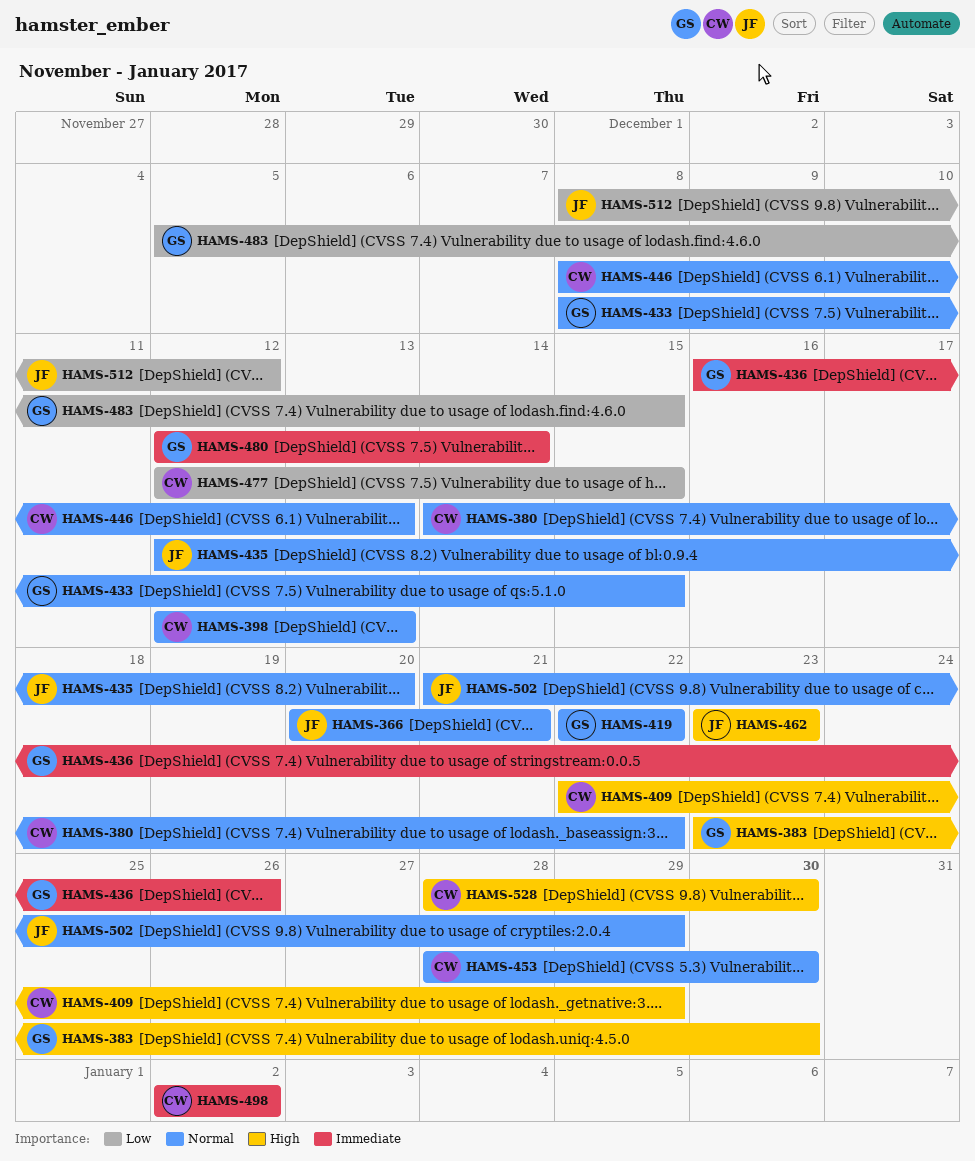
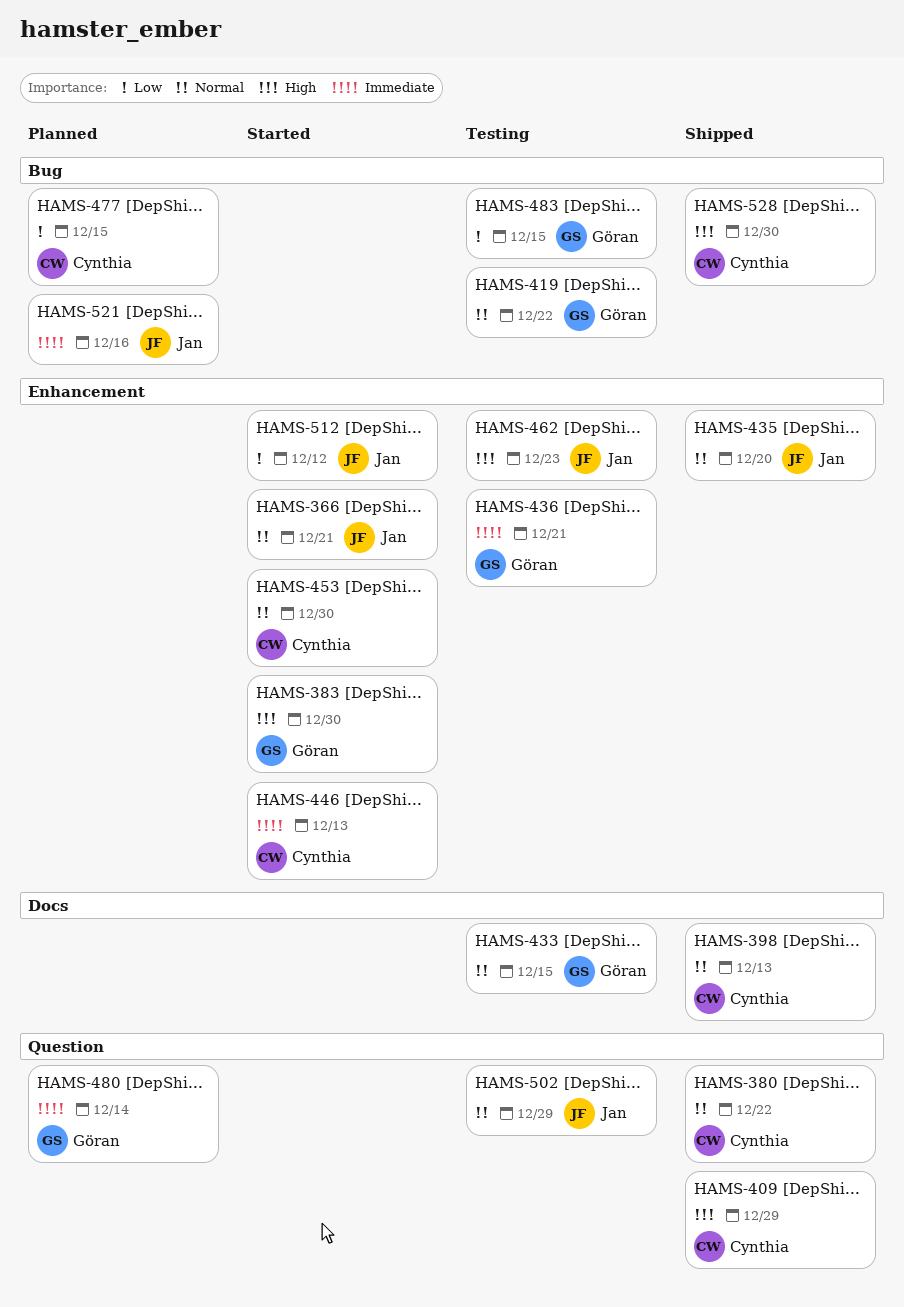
HAMS-436, due: Dec 26 -> Dec 21
HAMS-446, priority: Normal -> Immediate
HAMS-498: present -> none
HAMS-521: none -> present

